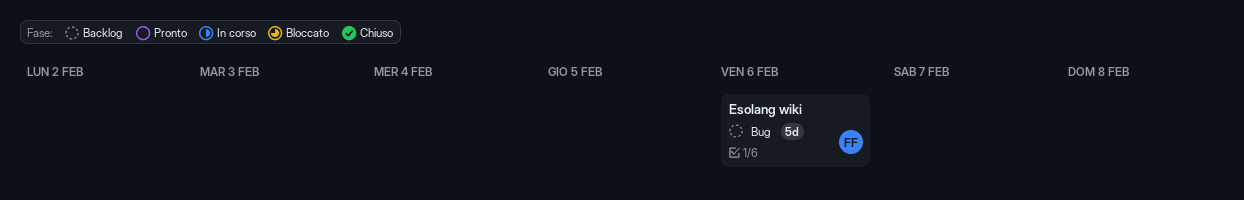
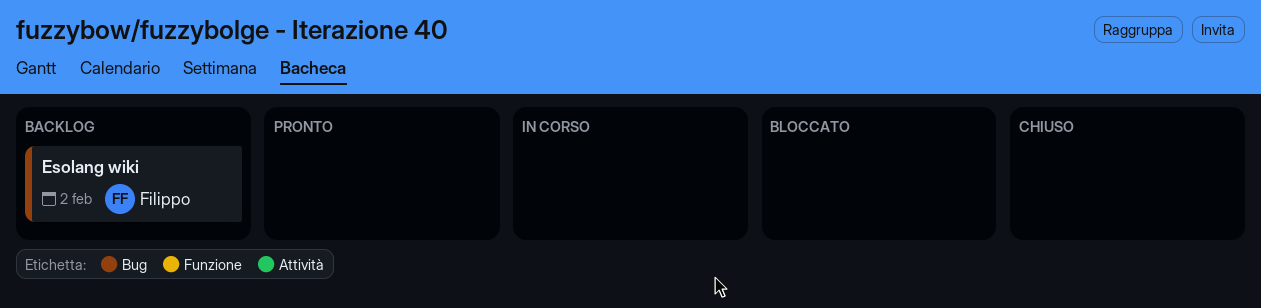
Esolang wiki, due: Feb 6 -> Feb 2

